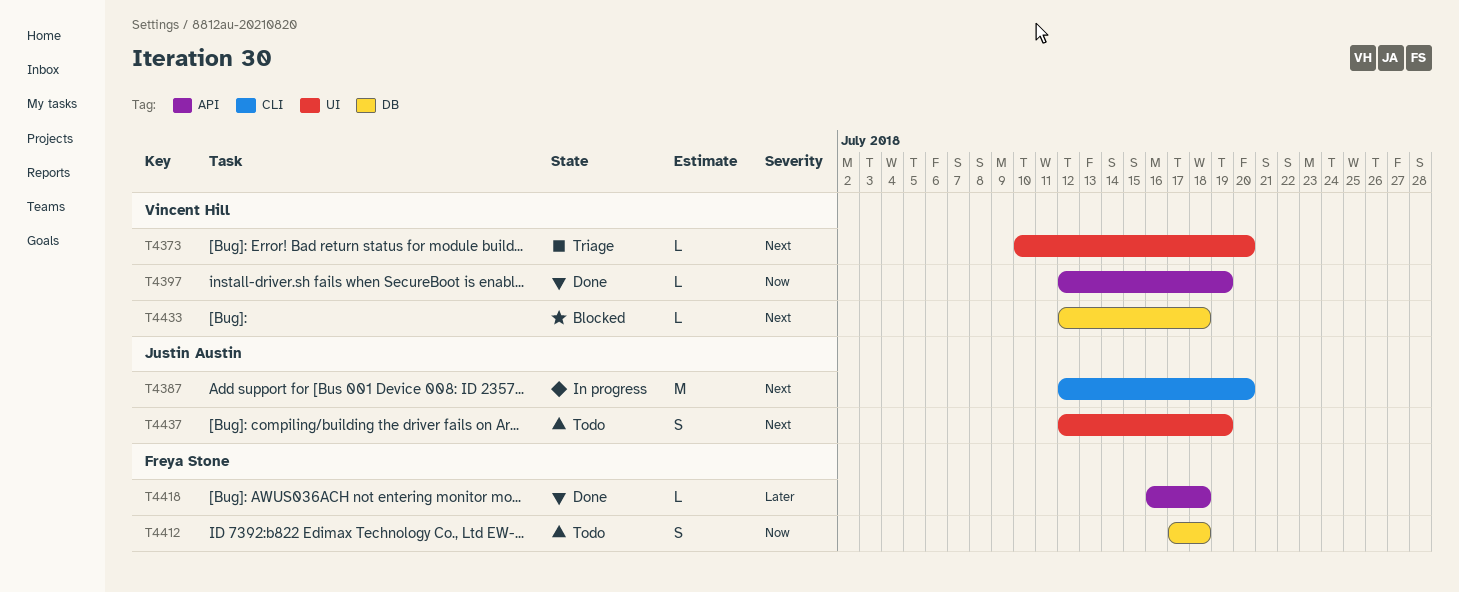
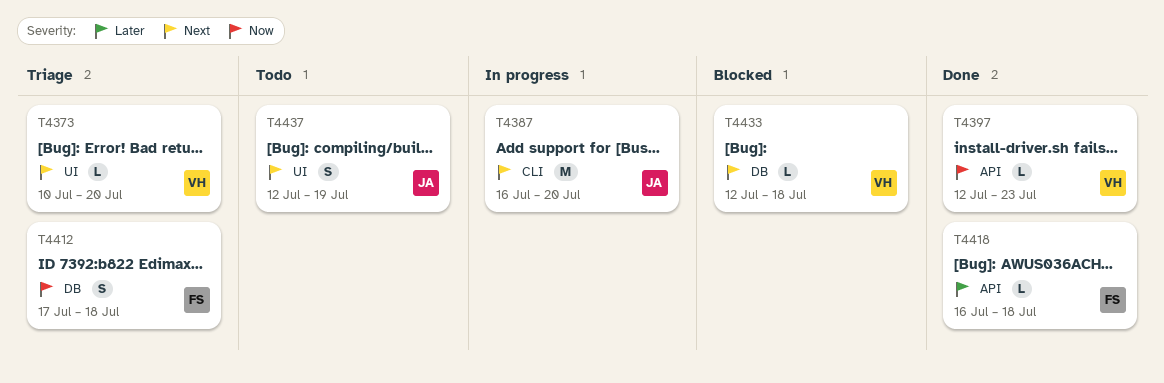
T4387, start: Jul 12 -> Jul 16
T4397, due: Jul 19 -> Jul 23
T4412, status: Todo -> Triage

